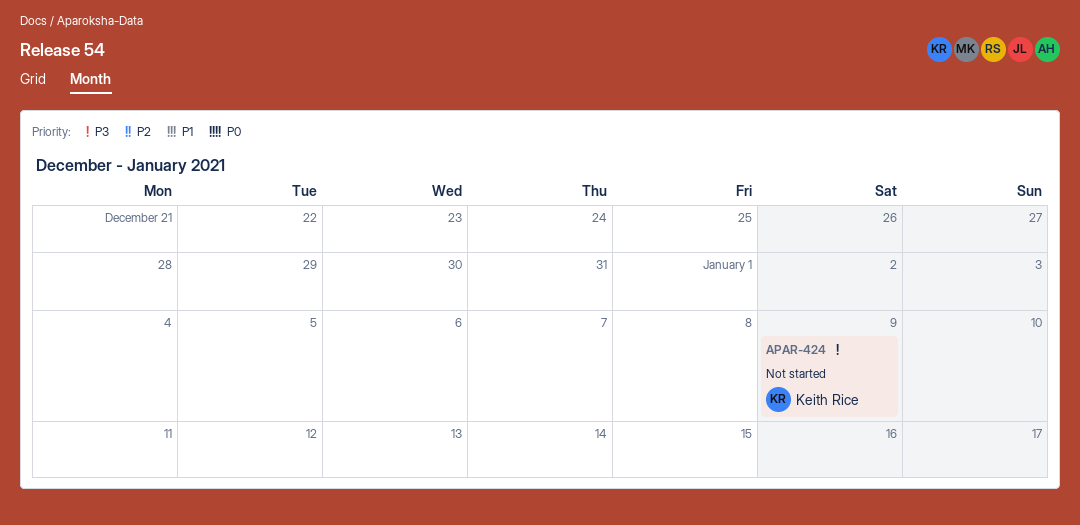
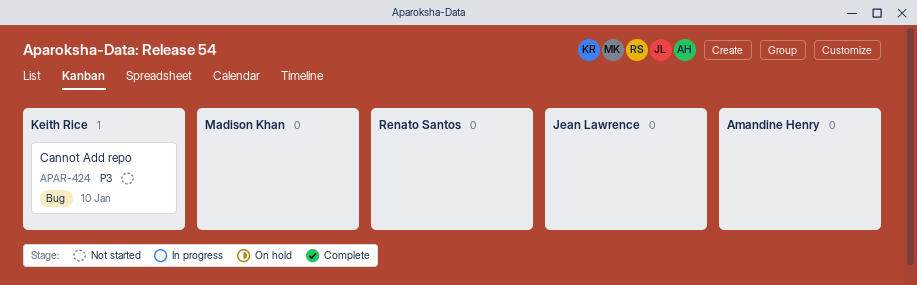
APAR-424, due: Jan 9 -> Jan 10

